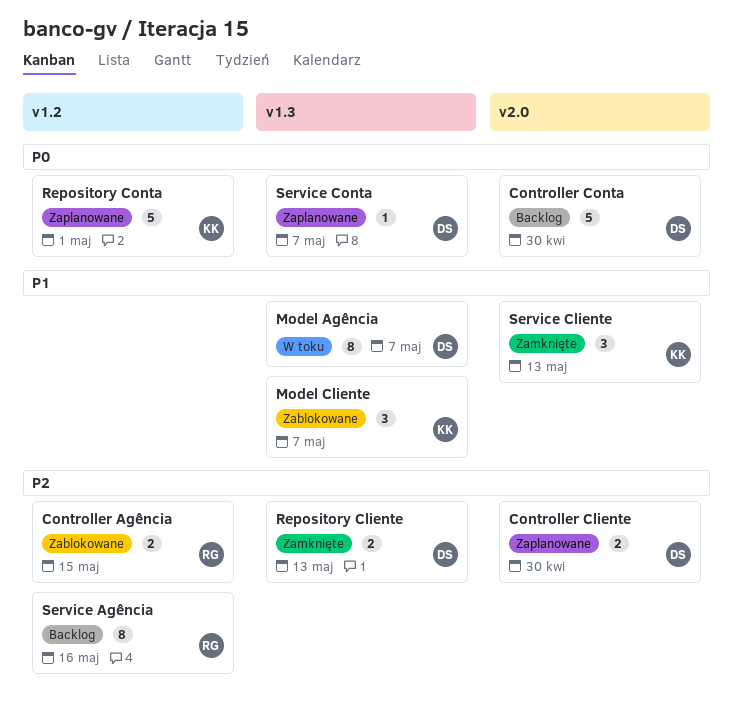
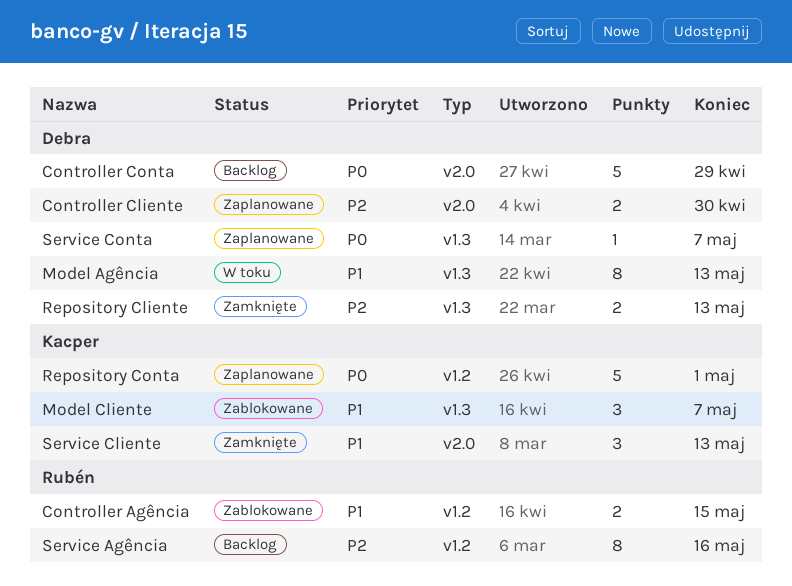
Controller Agência, priority: P2 -> P1
Controller Conta, due: Apr 30 -> Apr 29
Model Agência, due: May 7 -> May 13

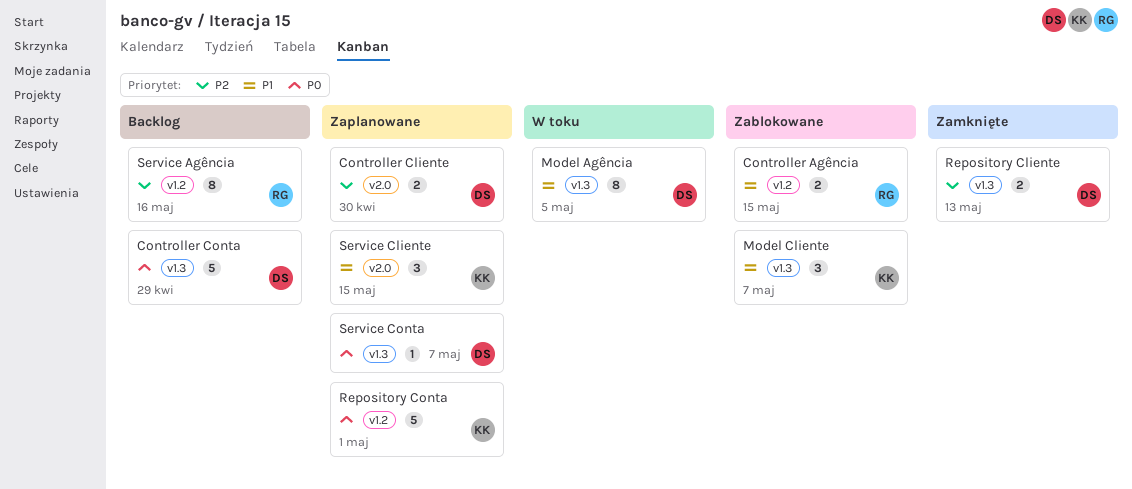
Controller Conta, label: v2.0 -> v1.3
Model Agência, due: May 13 -> May 5
Service Cliente, status: Zamknięte -> Zaplanowane
Service Cliente, due: May 13 -> May 15

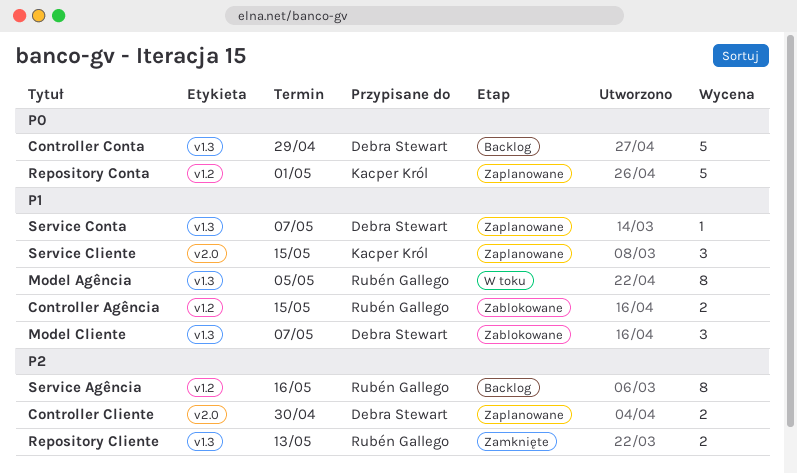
Model Agência, owner: Debra Stewart -> Rubén Gallego
Model Cliente, owner: Kacper Król -> Debra Stewart
Repository Cliente, owner: Debra Stewart -> Rubén Gallego
Service Conta, priority: P0 -> P1

